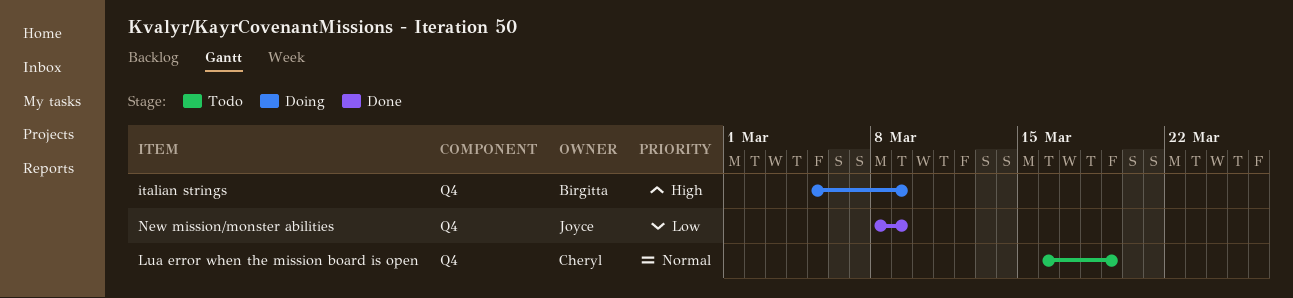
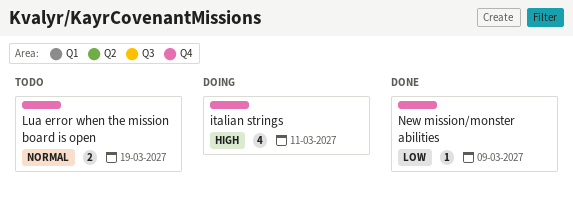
italian strings, due: Mar 9 -> Mar 11

